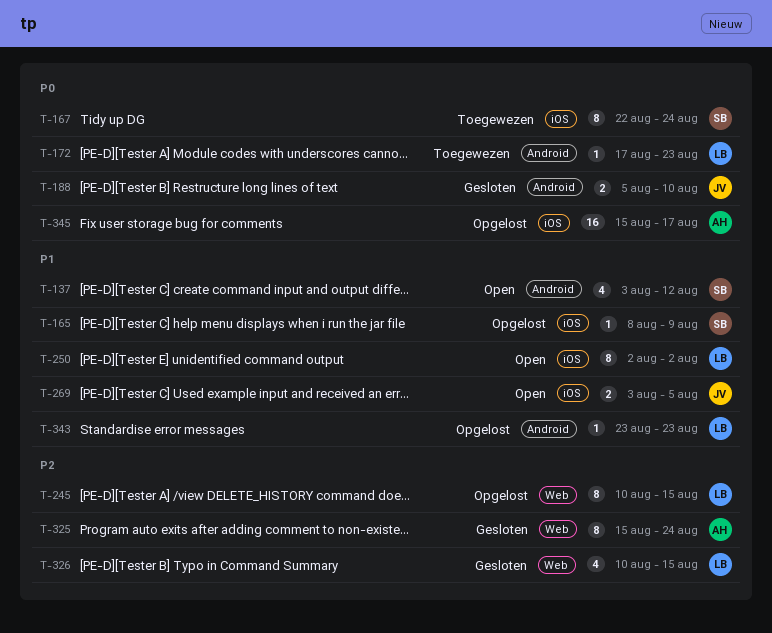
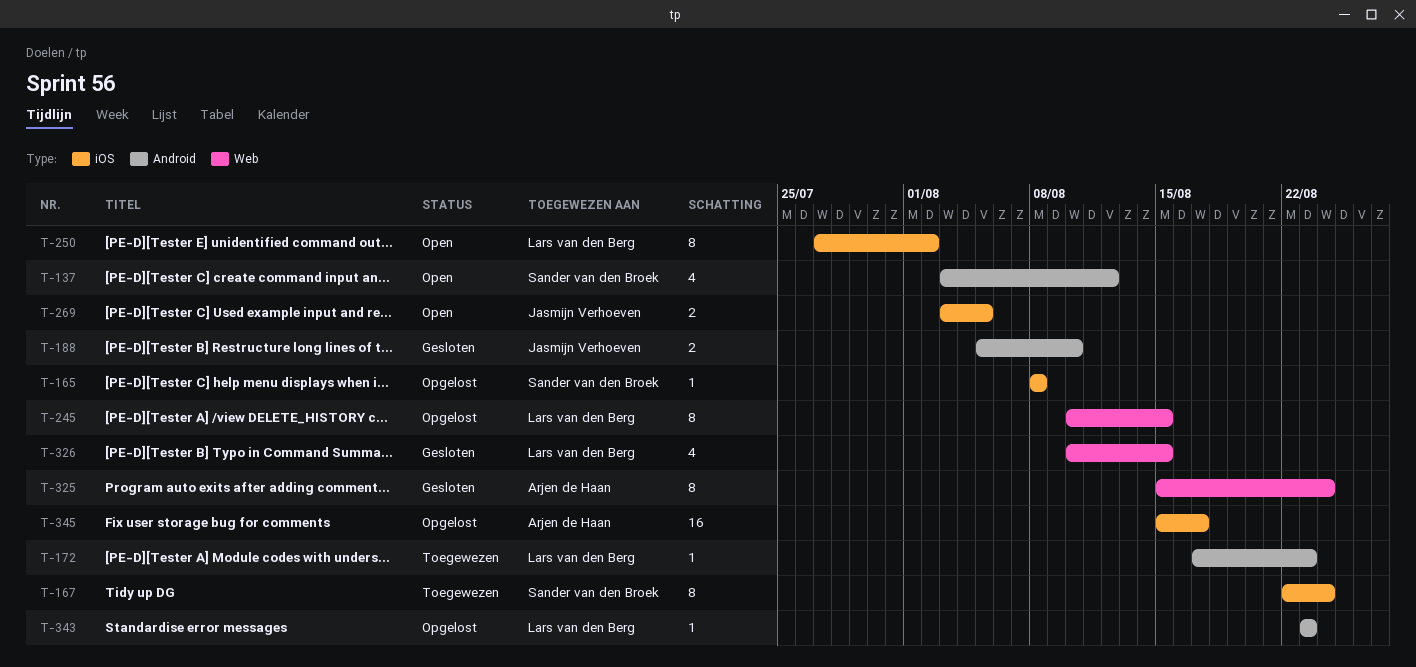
T-165, due: Aug 9 -> Aug 8
T-250, start: Aug 2 -> Jul 27

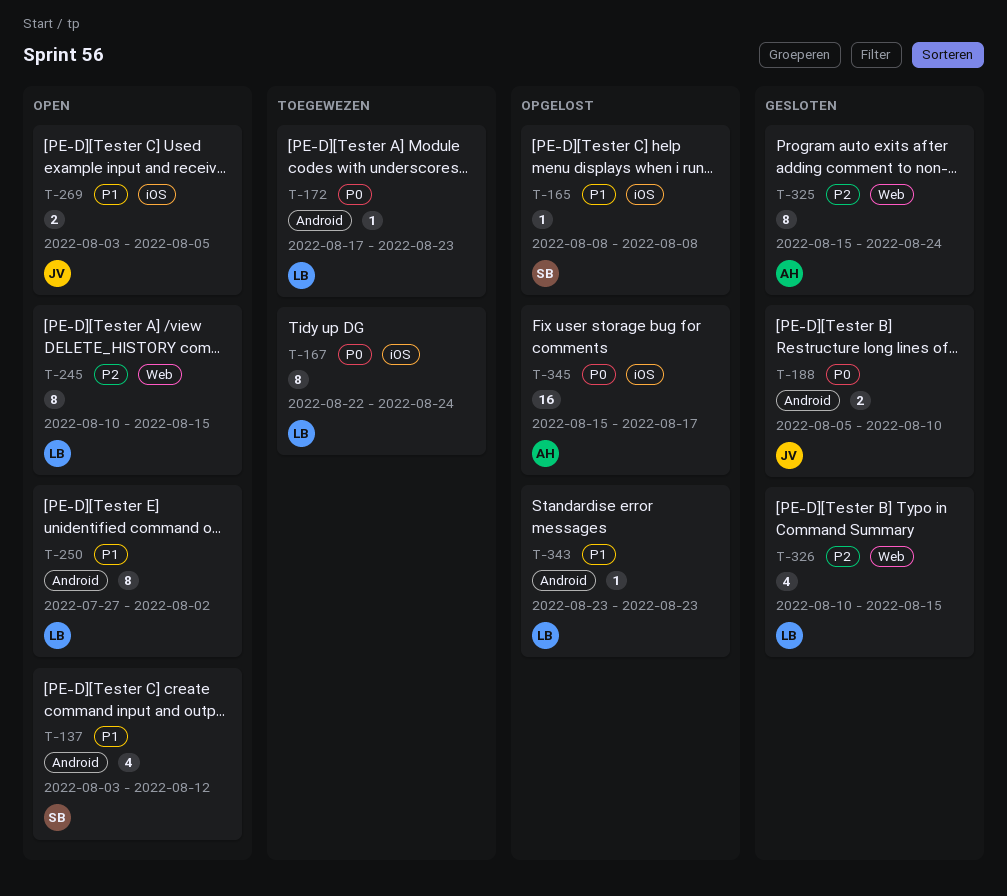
T-167, owner: Sander van den Broek -> Lars van den Berg
T-245, status: Opgelost -> Open
T-250, label: iOS -> Android

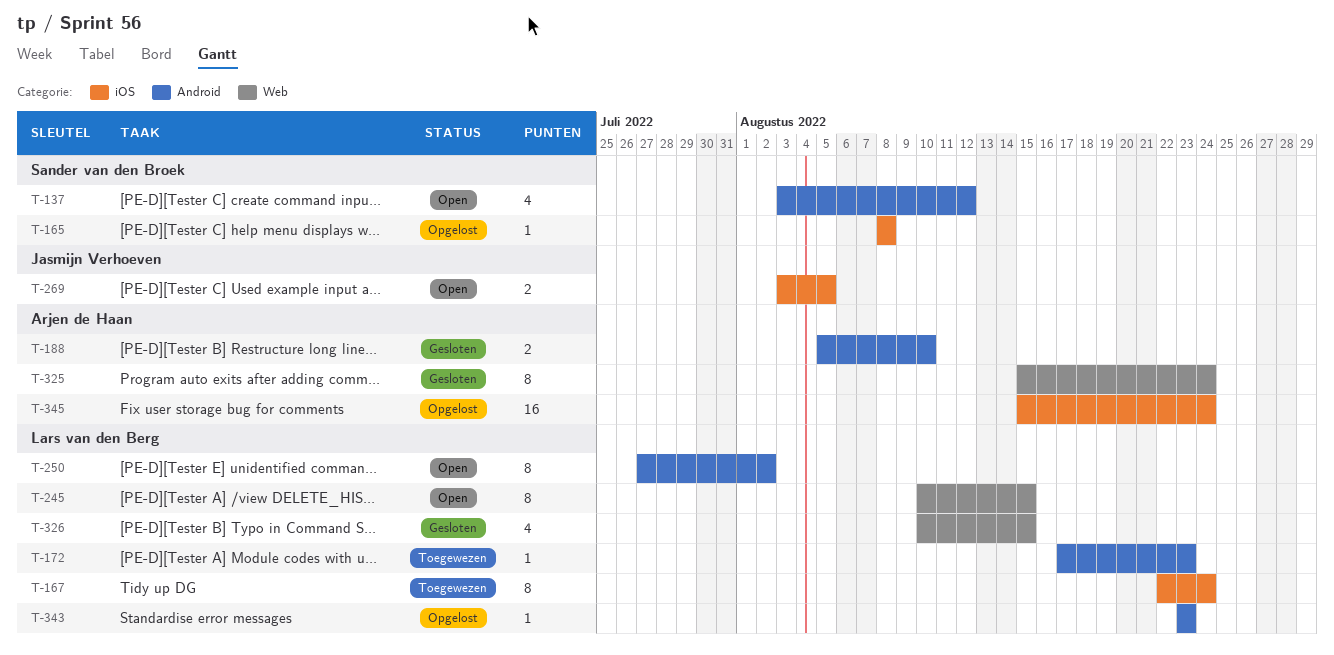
T-188, owner: Jasmijn Verhoeven -> Arjen de Haan
T-345, due: Aug 17 -> Aug 24

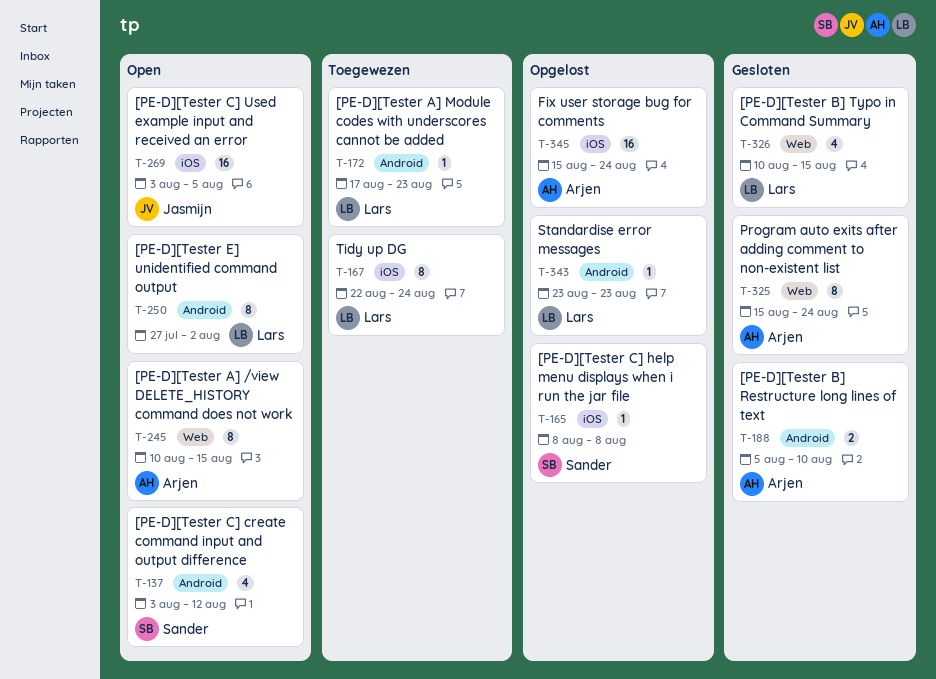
T-245, owner: Lars van den Berg -> Arjen de Haan
T-269, estimate: 2 -> 16

